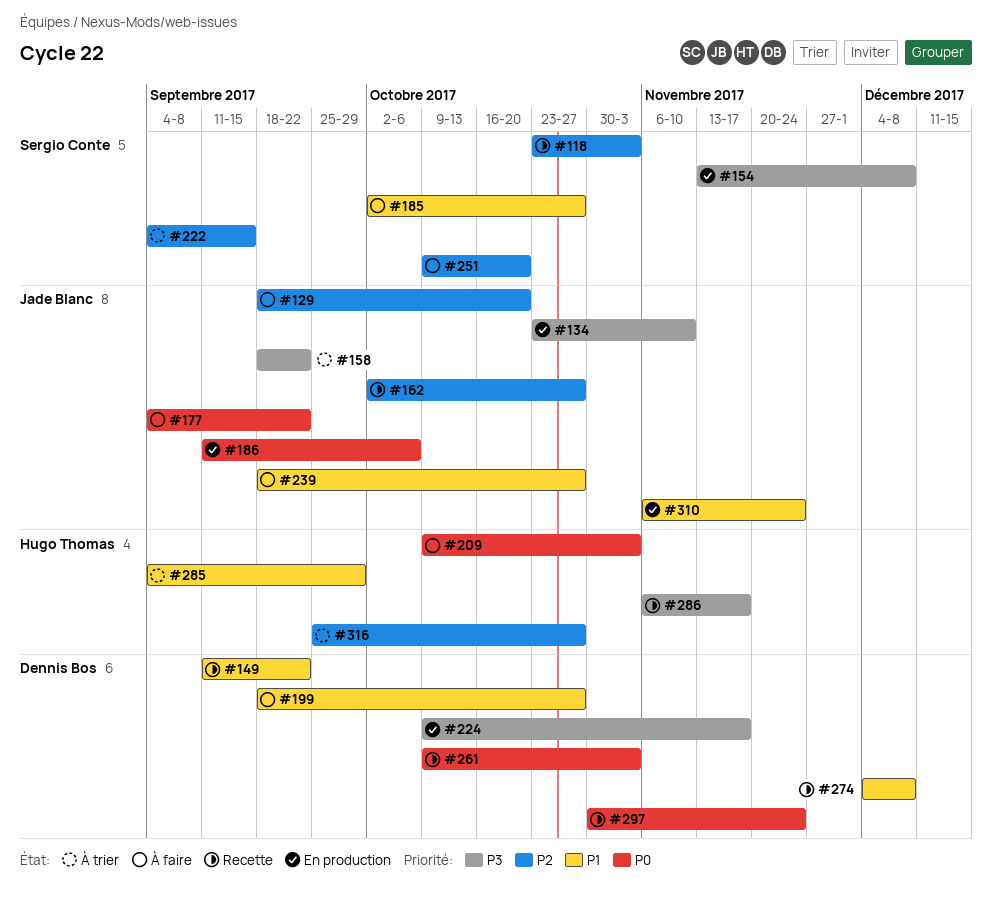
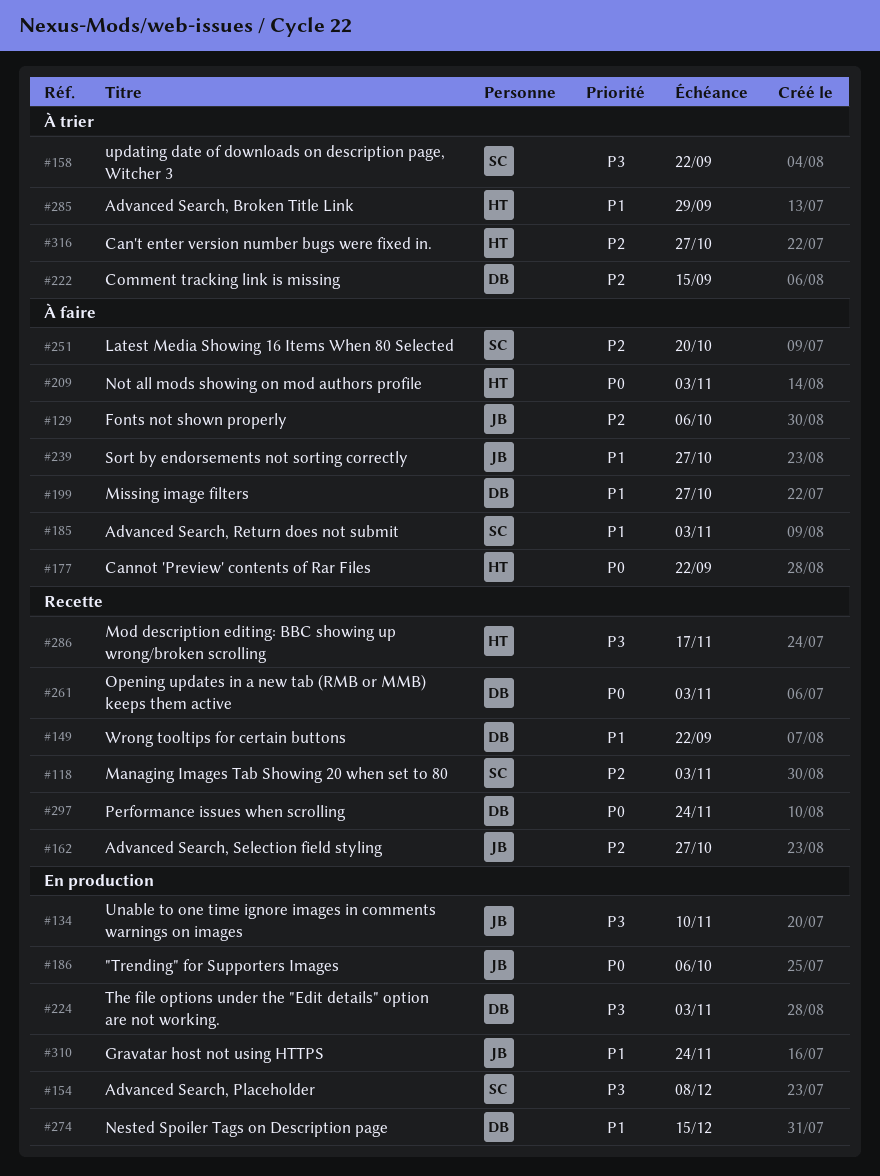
#129, due: Oct 20 -> Oct 6
#158, owner: Jade Blanc -> Sergio Conte
#177, owner: Jade Blanc -> Hugo Thomas
#185, due: Oct 27 -> Nov 3
#222, owner: Sergio Conte -> Dennis Bos
#224, due: Nov 17 -> Nov 3
#274, status: Recette -> En production
#274, due: Dec 8 -> Dec 15

